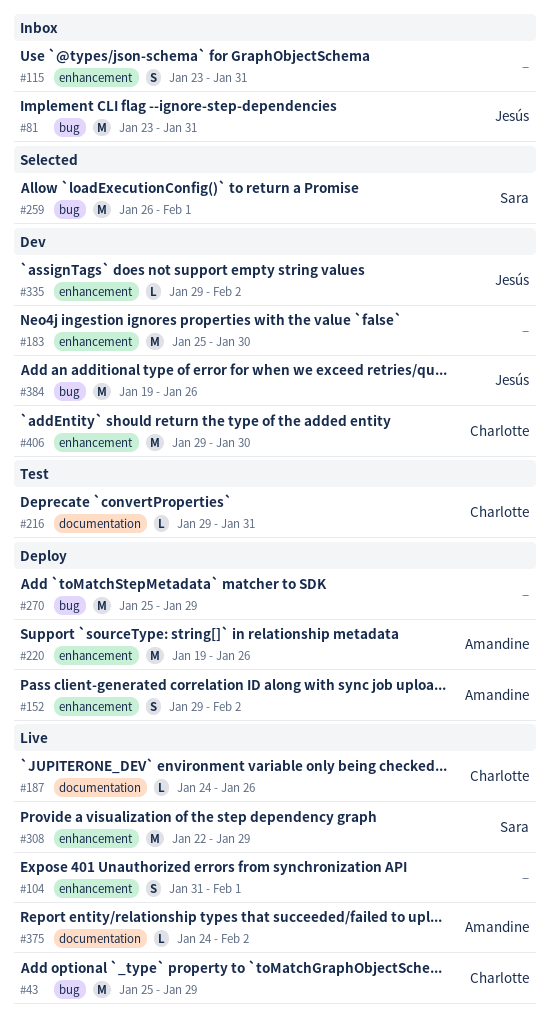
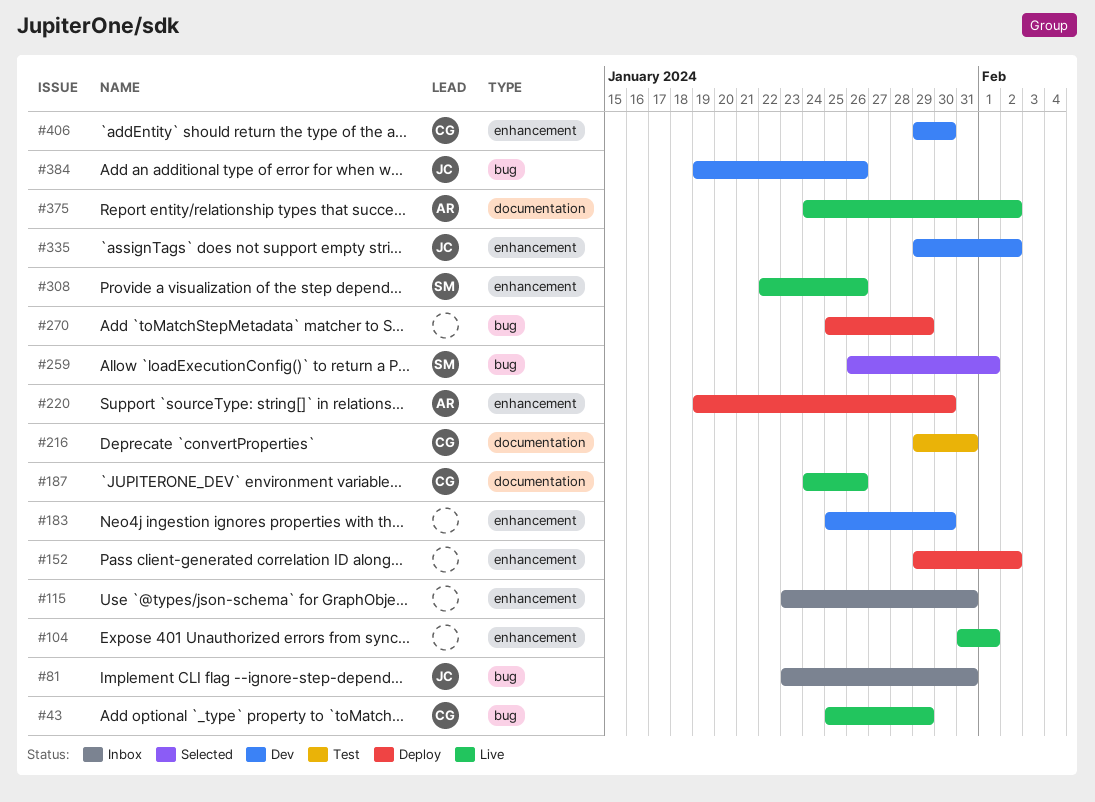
#152, owner: Amandine -> none
#220, due: Jan 26 -> Jan 30
#308, due: Jan 29 -> Jan 26

